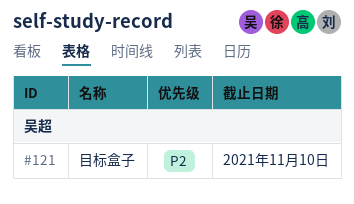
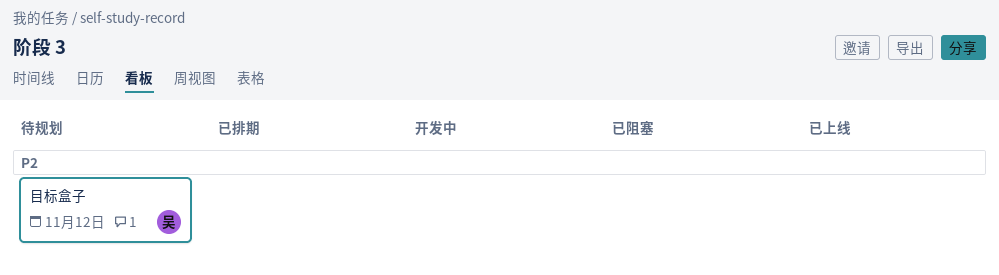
目标盒子, due: Nov 10 -> Nov 12

